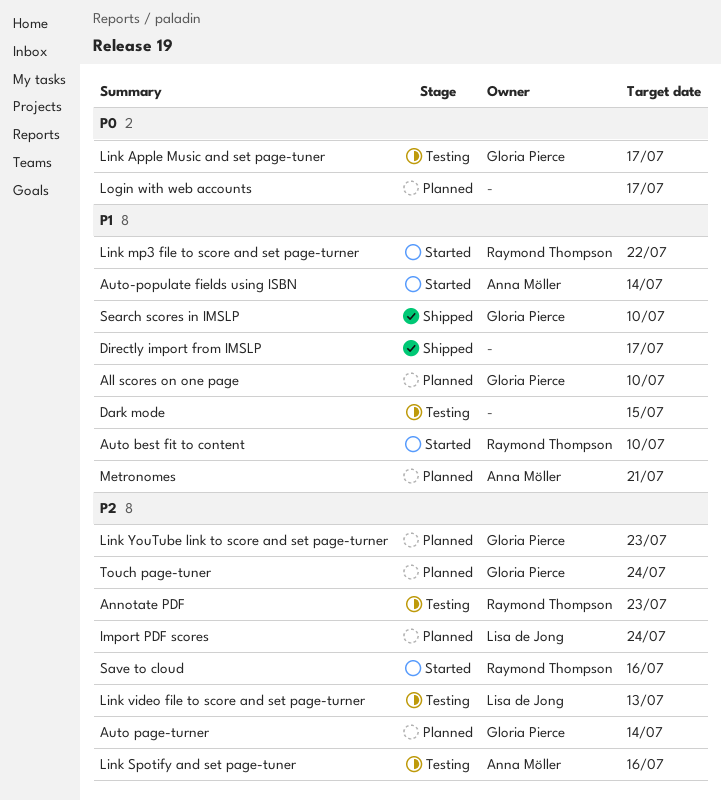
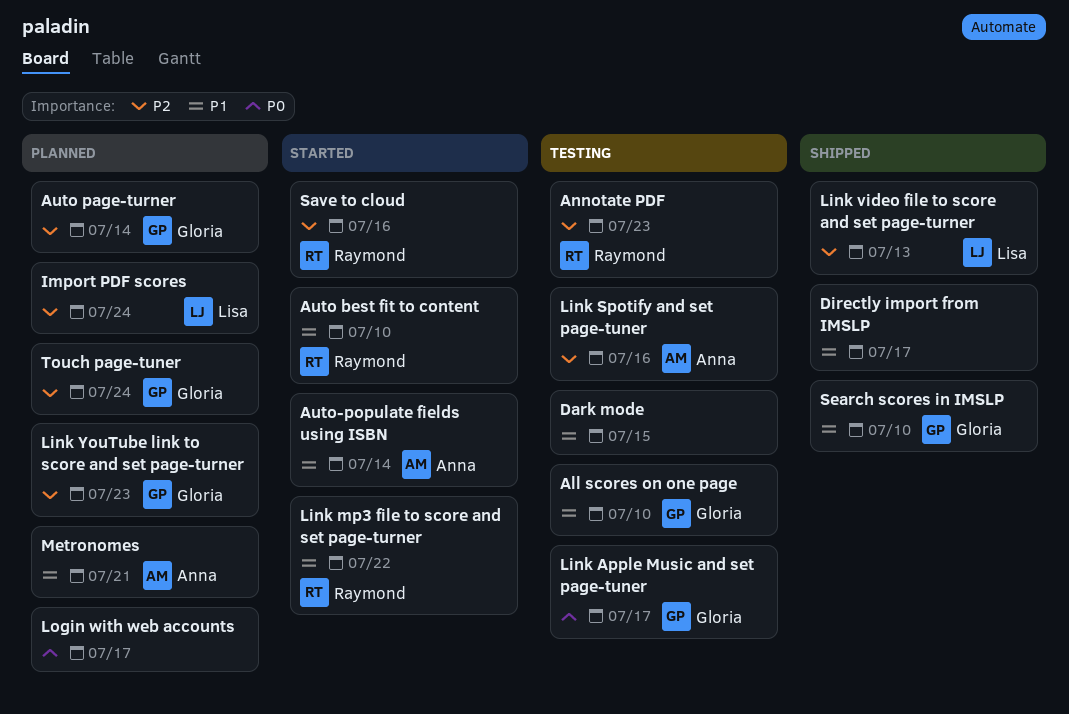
All scores on one page, status: Planned -> Testing
Link video file to score and set page-turner, status: Testing -> Shipped

